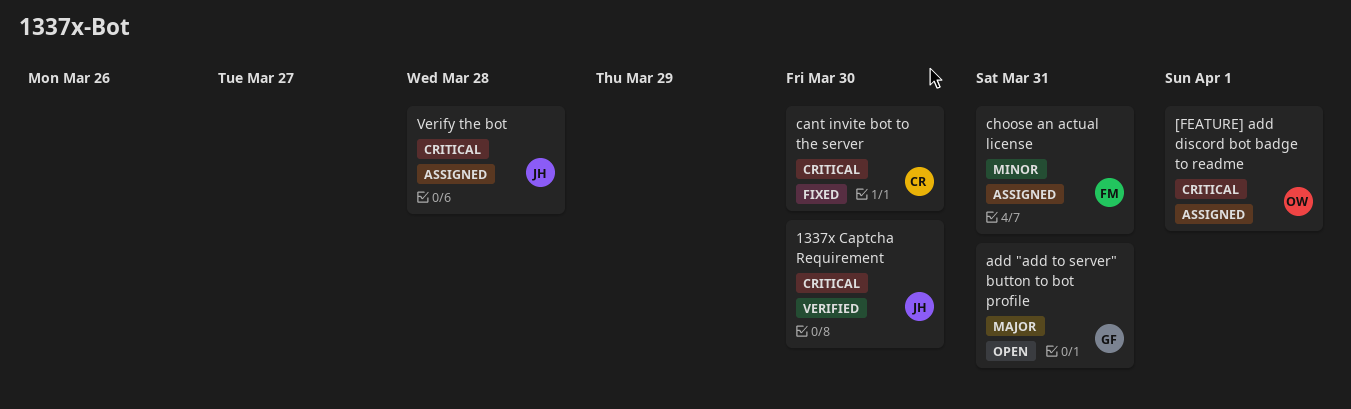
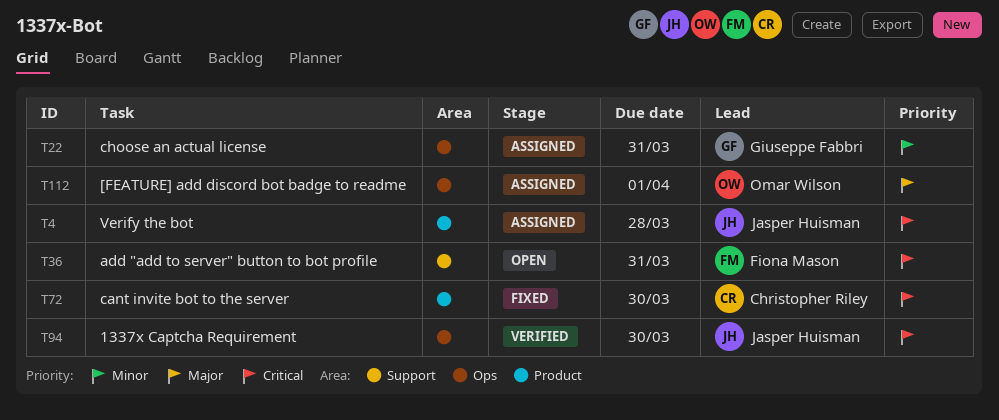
[FEATURE] add discord bot badge to readme, priority: Critical -> Major
add "add to server" button to bot profile, owner: Giuseppe Fabbri -> Fiona Mason
add "add to server" button to bot profile, priority: Major -> Critical
choose an actual license, owner: Fiona Mason -> Giuseppe Fabbri

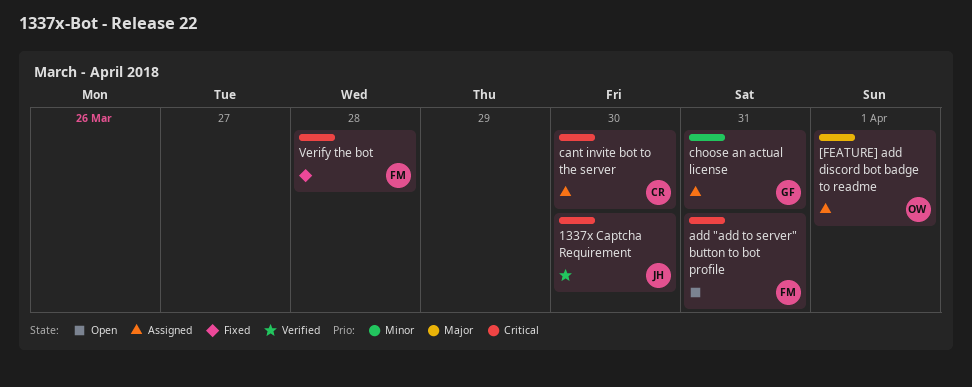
cant invite bot to the server, status: Fixed -> Assigned
Verify the bot, status: Assigned -> Fixed
Verify the bot, owner: Jasper Huisman -> Fiona Mason

